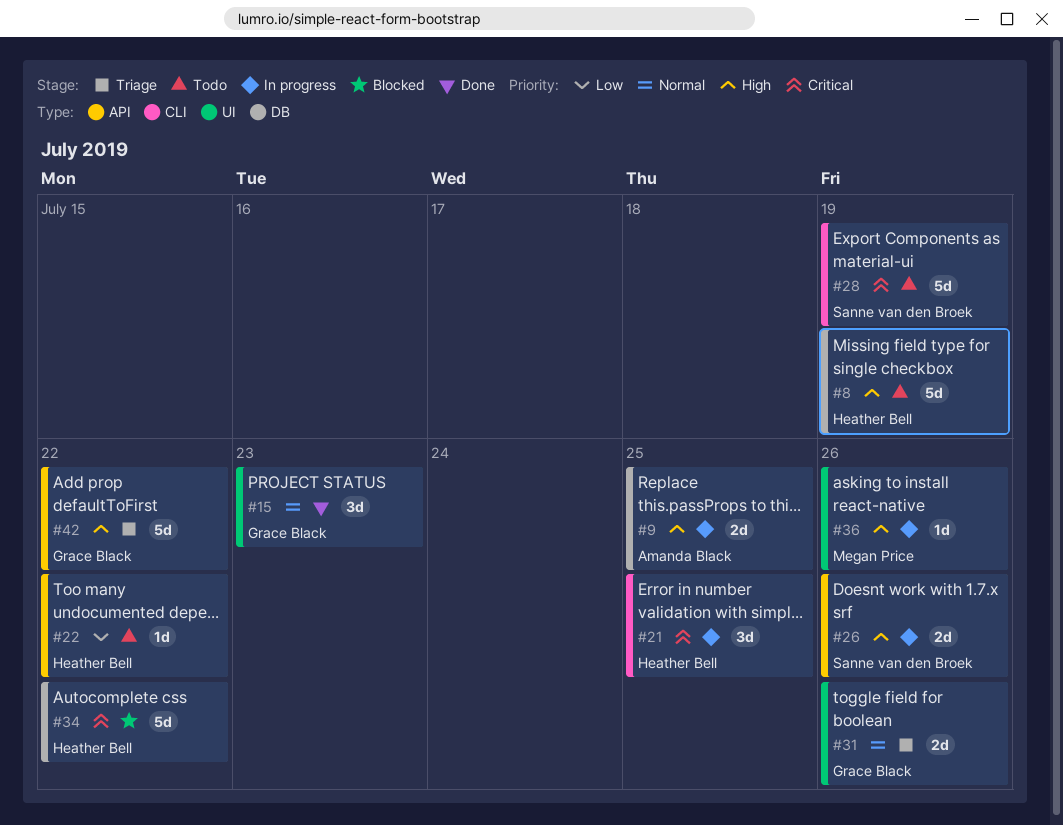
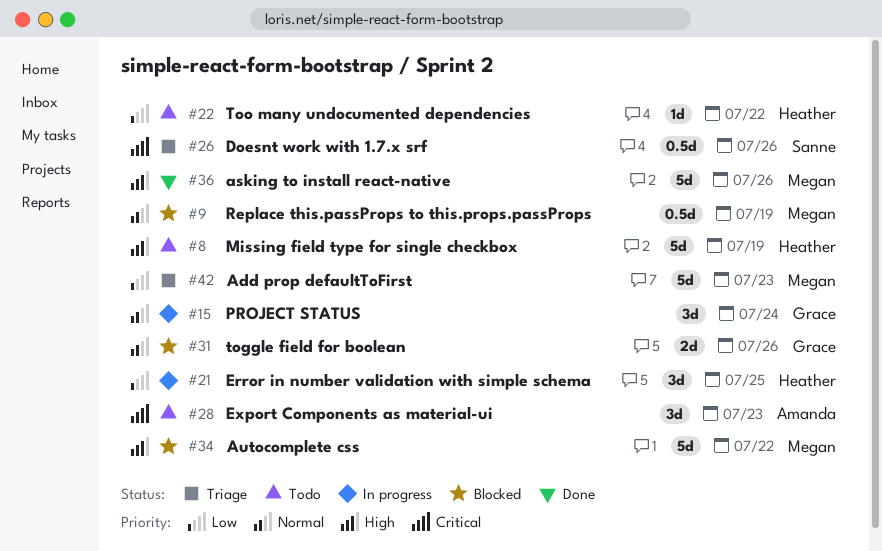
#9, status: In progress -> Blocked
#9, owner: Amanda Black -> Megan Price
#9, priority: High -> Normal
#9, estimate: 2d -> 0.5d
#9, due: Jul 25 -> Jul 19
#15, status: Done -> In progress
#15, due: Jul 23 -> Jul 24
#21, priority: Critical -> Low
#26, status: In progress -> Triage
#26, priority: High -> Critical
#26, estimate: 2d -> 0.5d
#28, owner: Sanne van den Broek -> Amanda Black
#28, estimate: 5d -> 3d
#28, due: Jul 19 -> Jul 23
#31, status: Triage -> Blocked
#34, owner: Heather Bell -> Megan Price
#34, priority: Critical -> High
#36, status: In progress -> Done
#36, estimate: 1d -> 5d
#42, owner: Grace Black -> Megan Price
#42, priority: High -> Low
#42, due: Jul 22 -> Jul 23

